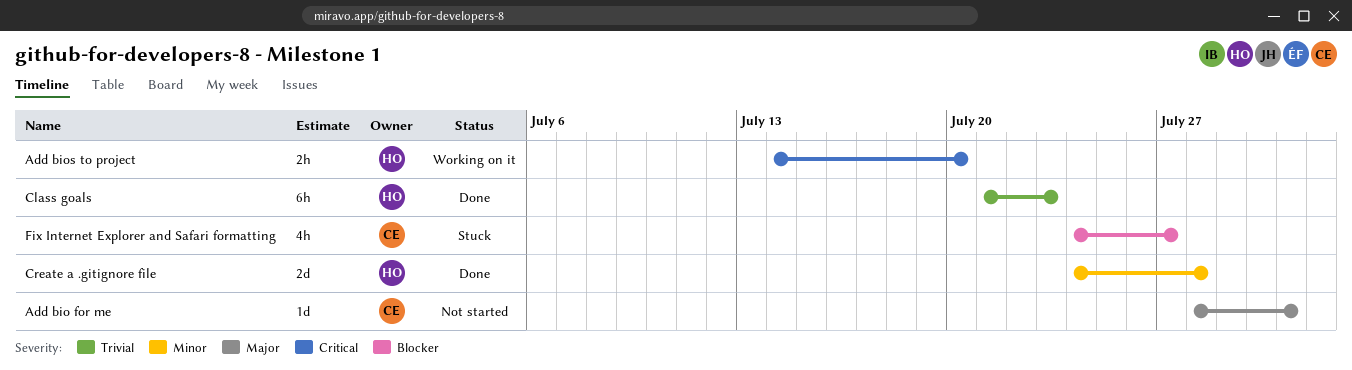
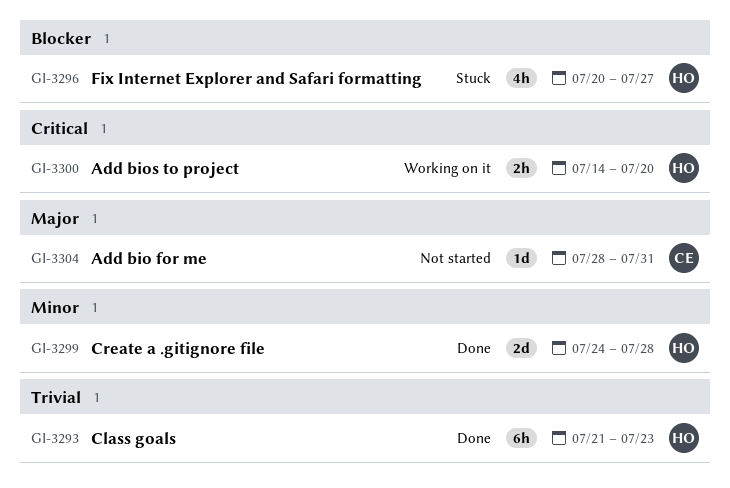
Fix Internet Explorer and Safari formatting, owner: CE -> HO
Fix Internet Explorer and Safari formatting, start: Jul 24 -> Jul 20

